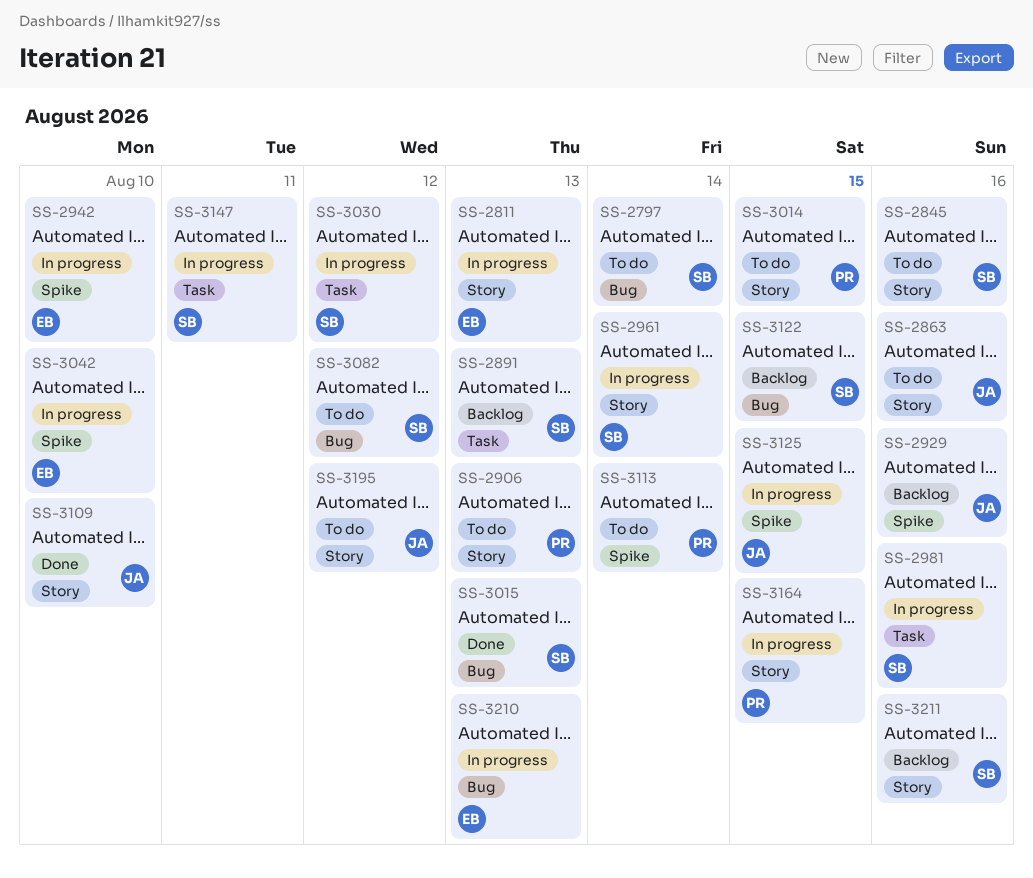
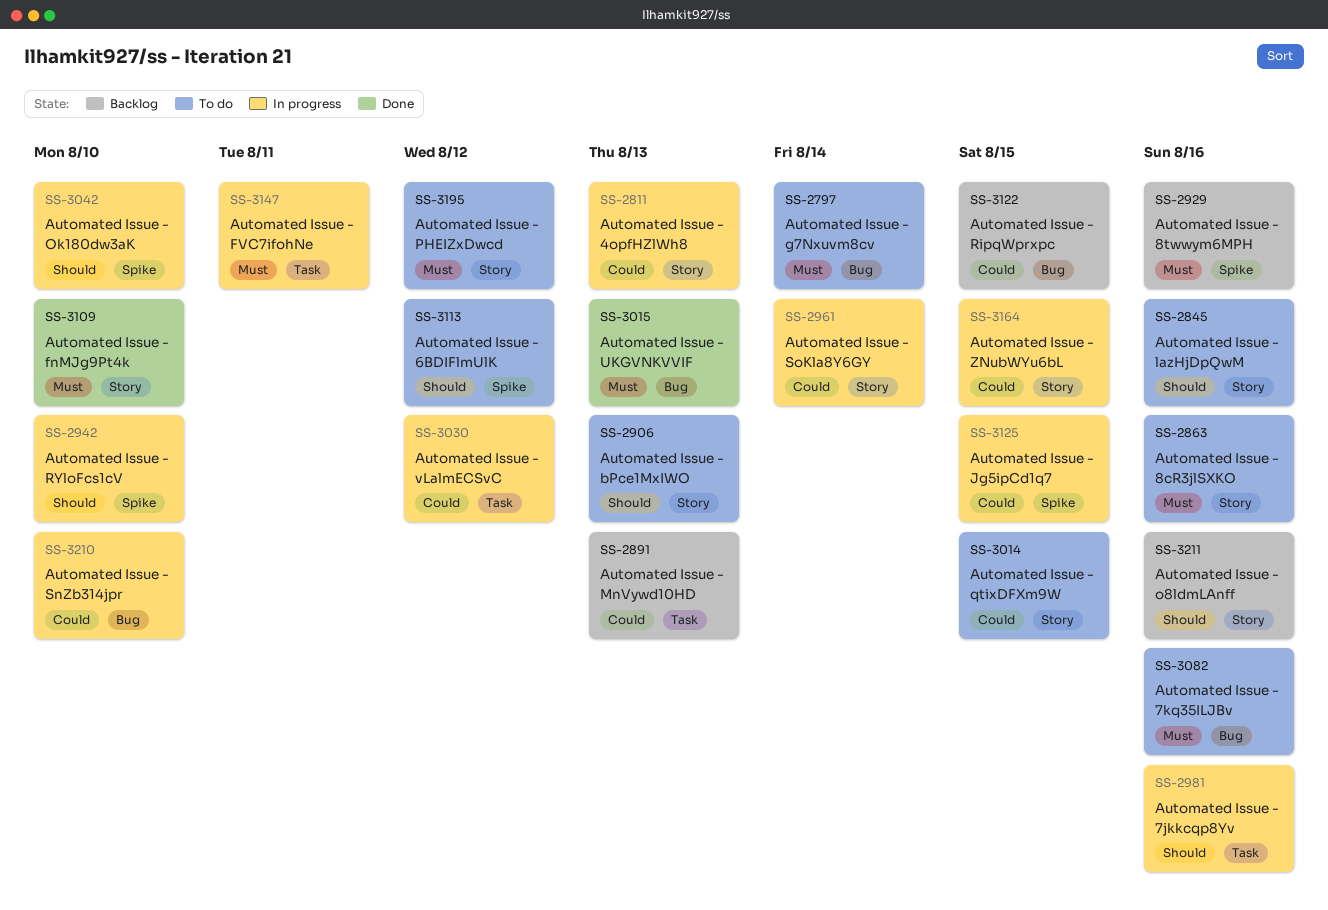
SS-3082, due: Aug 12 -> Aug 16
SS-3113, due: Aug 14 -> Aug 12
SS-3210, due: Aug 13 -> Aug 10

